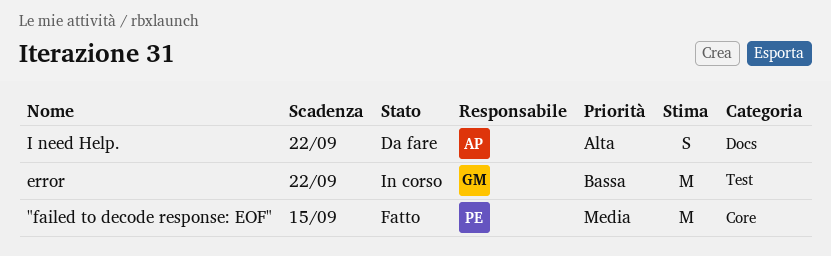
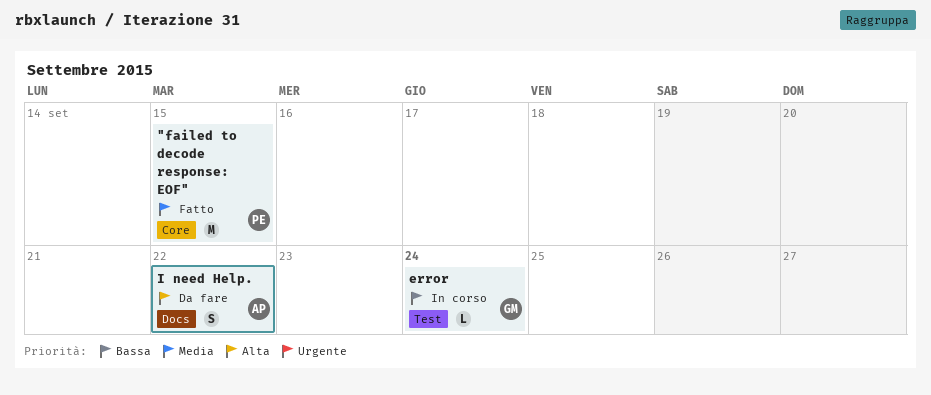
error, estimate: M -> L
error, due: Sep 22 -> Sep 24

